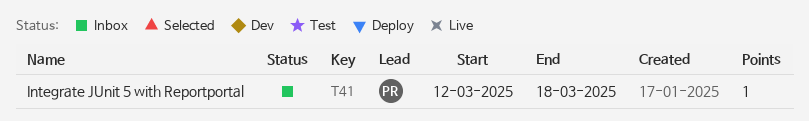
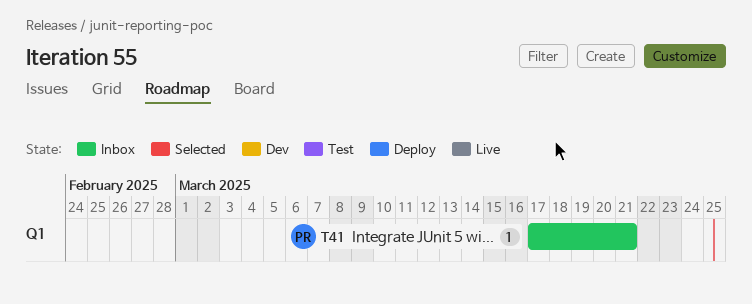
T41, start: Mar 12 -> Mar 17
T41, due: Mar 18 -> Mar 21

